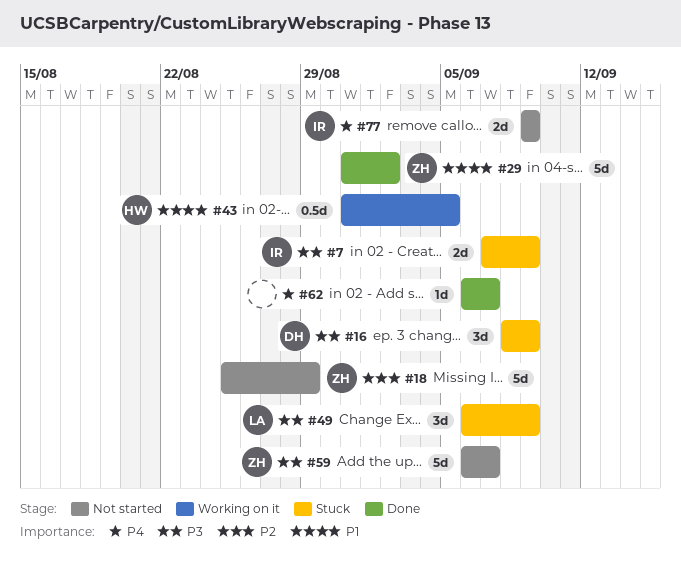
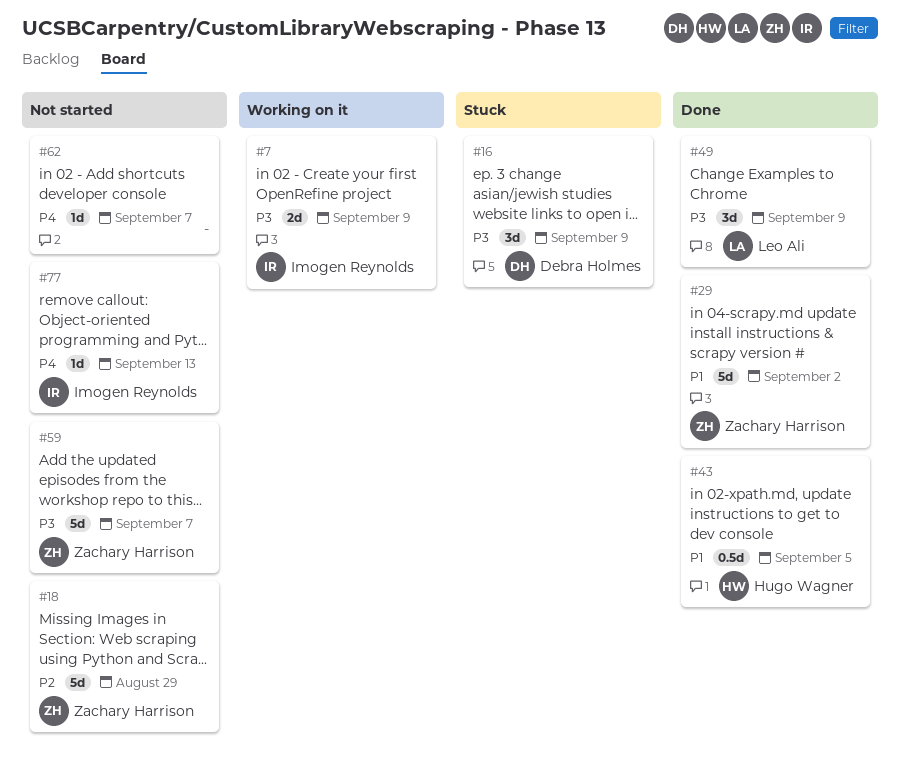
#7, status: Stuck -> Working on it
#43, status: Working on it -> Done
#49, status: Stuck -> Done
#62, status: Done -> Not started
#77, estimate: 2d -> 1d
#77, due: Sep 9 -> Sep 13

